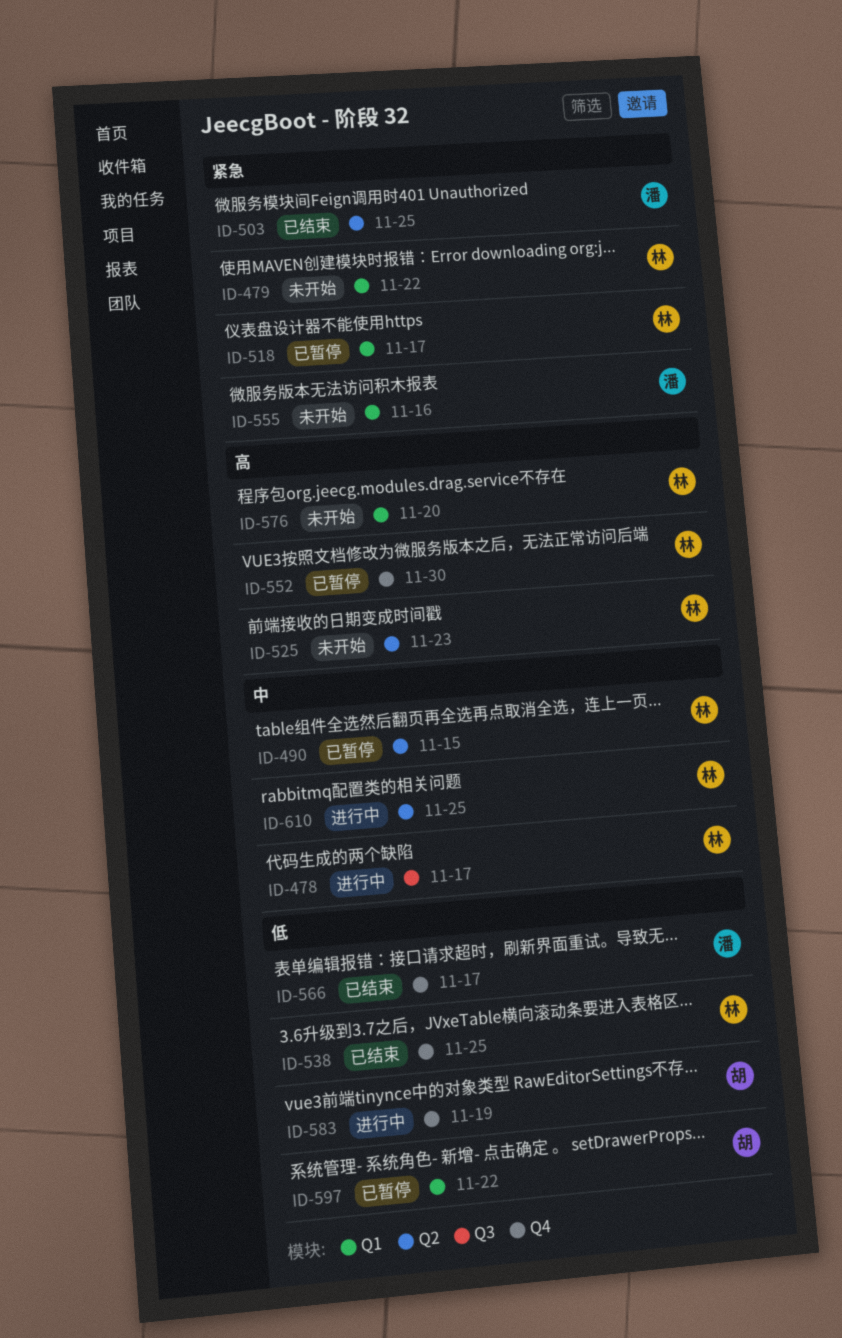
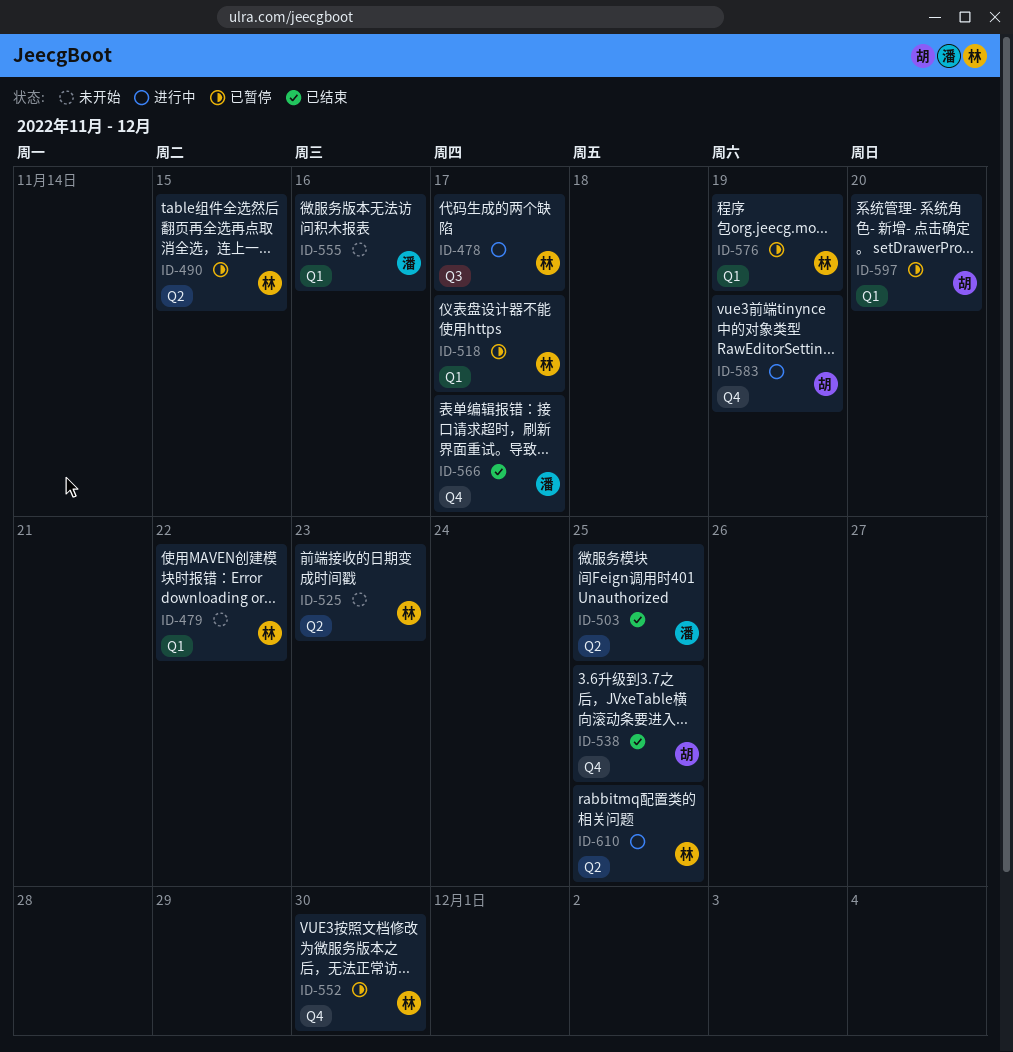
ID-538, owner: 林 -> 胡
ID-576, status: 未开始 -> 已暂停
ID-576, due: Nov 20 -> Nov 19
ID-597, due: Nov 22 -> Nov 20

